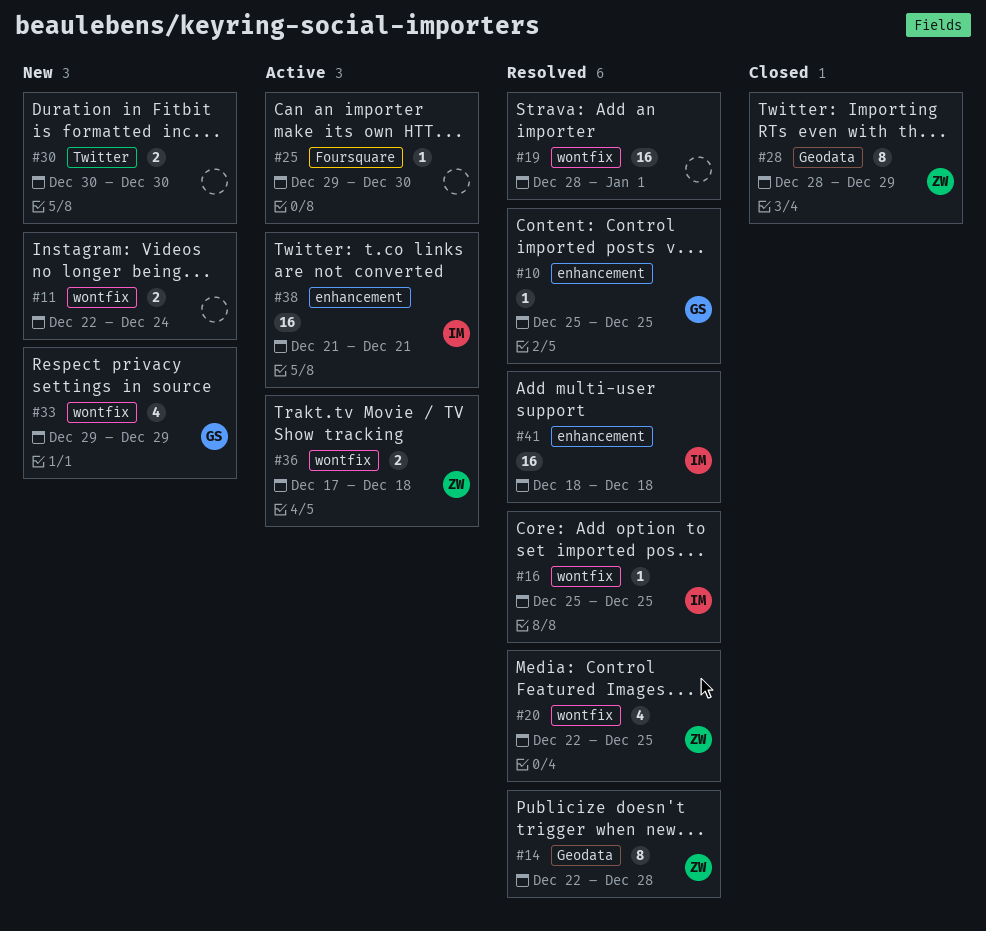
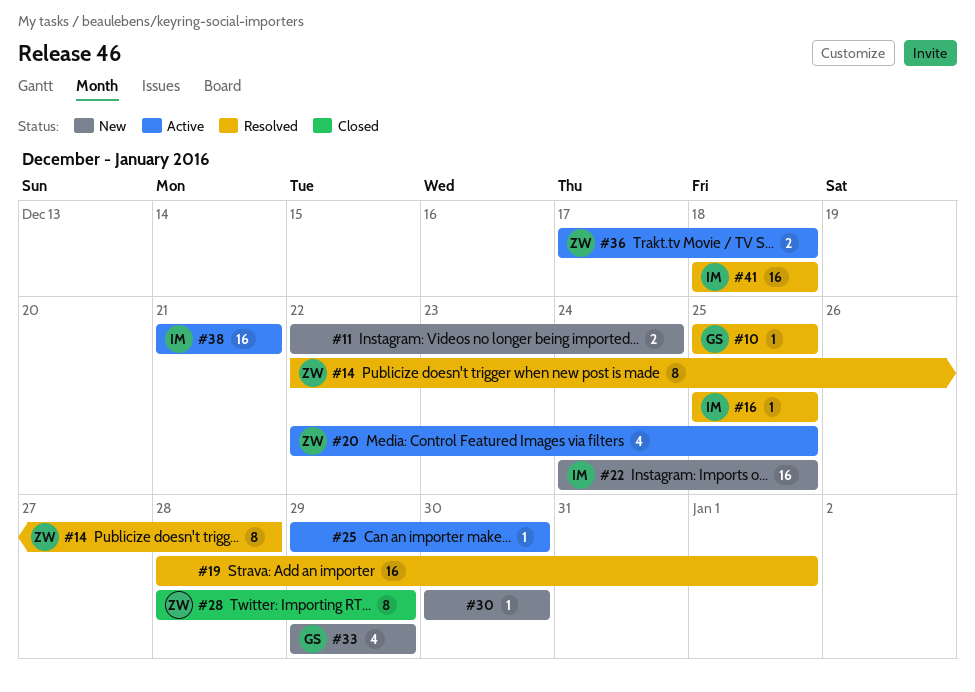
#20, status: Resolved -> Active
#22: none -> present
#30, estimate: 2 -> 1

